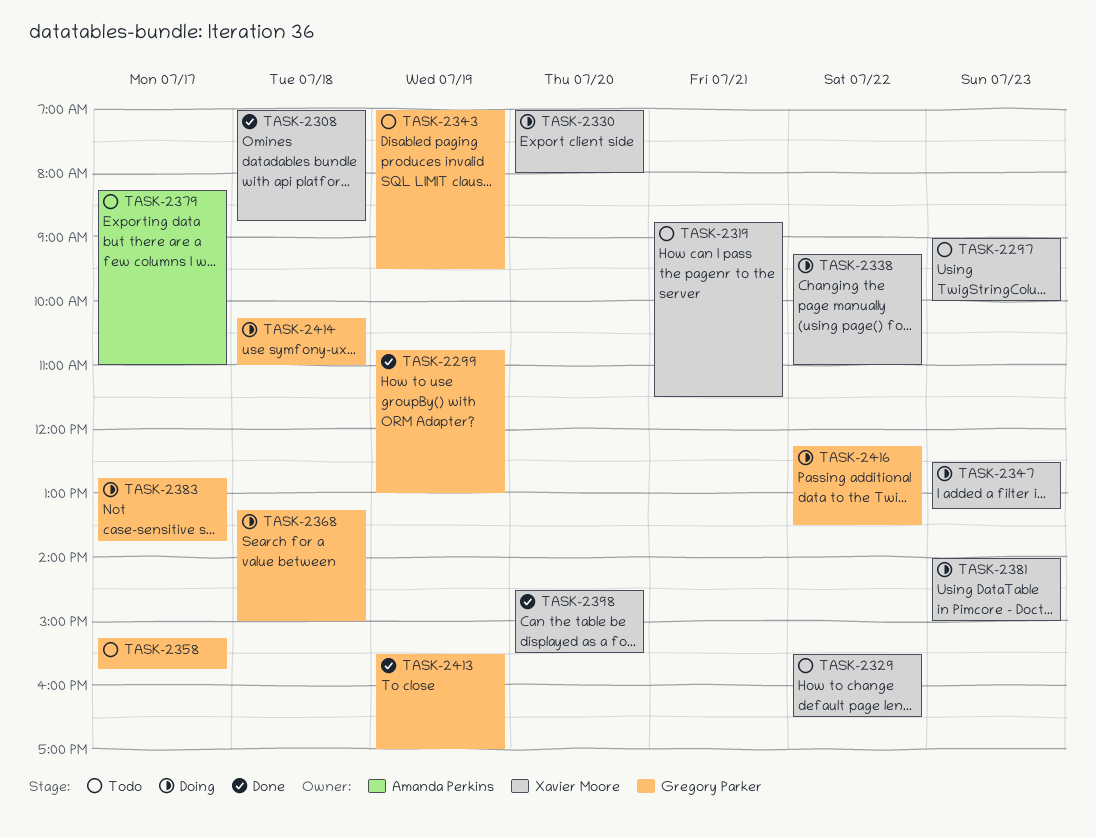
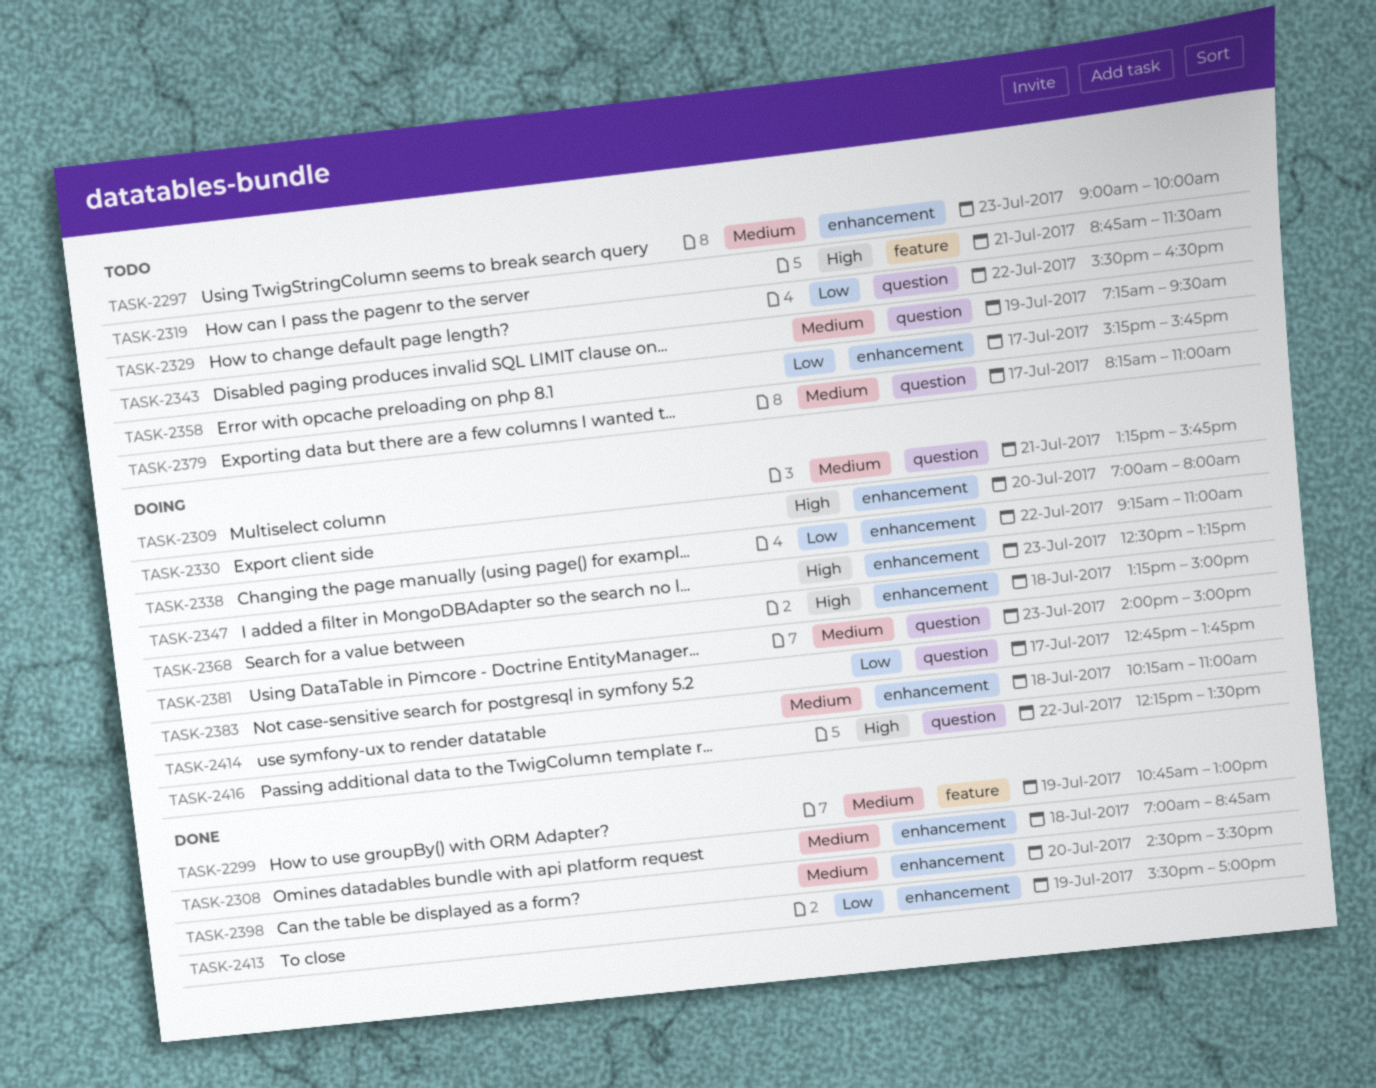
TASK-2309: none -> present
TASK-2343, begins: 07:00 -> 07:15

